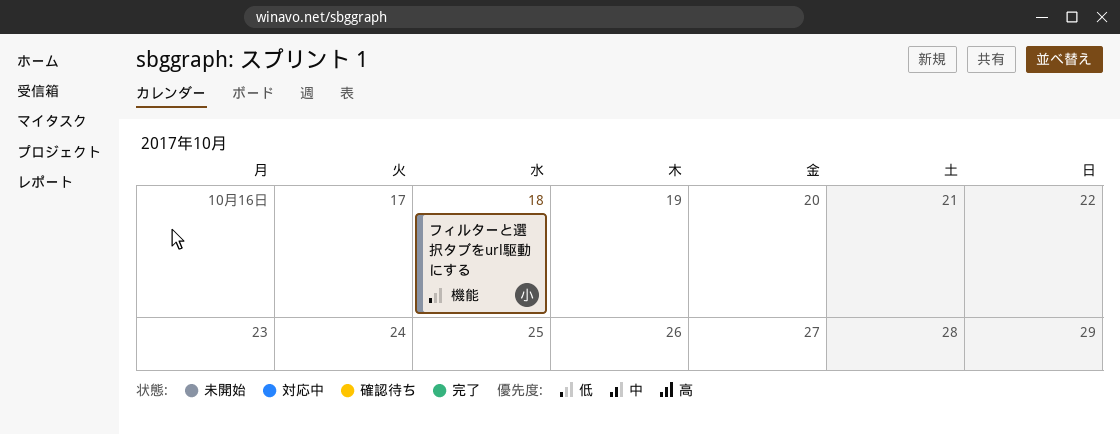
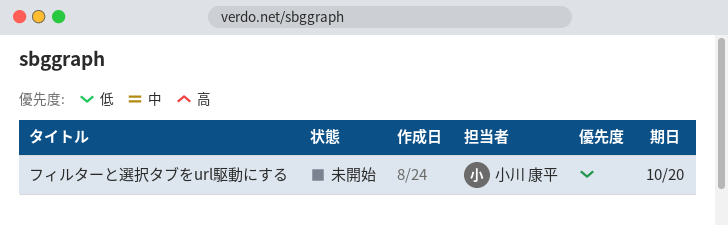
フィルターと選択タブをurl駆動にする, due: Oct 18 -> Oct 20

